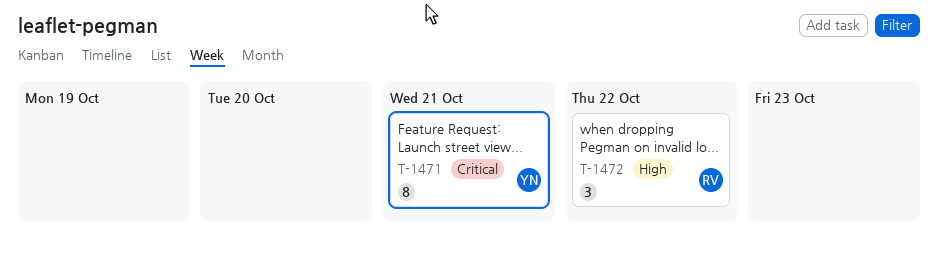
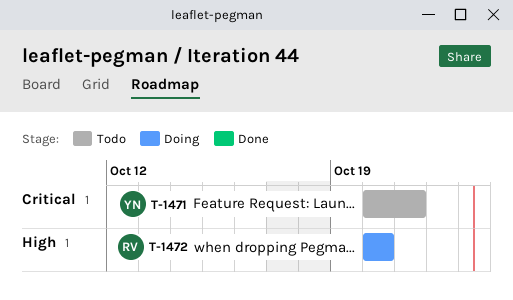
T-1472, due: Oct 22 -> Oct 20

